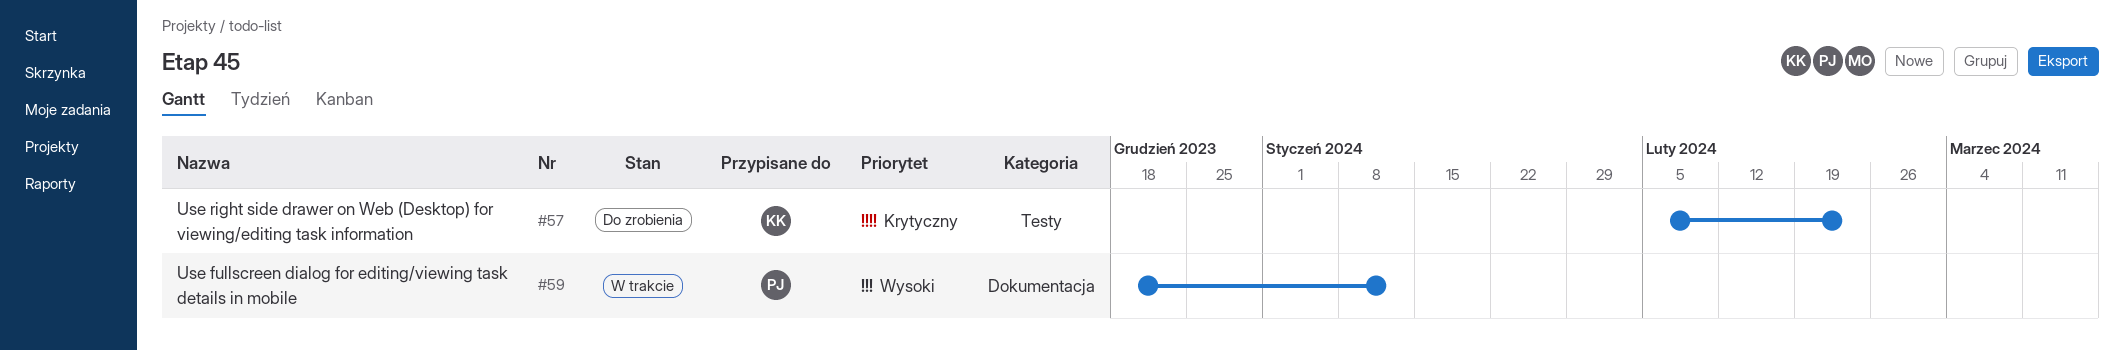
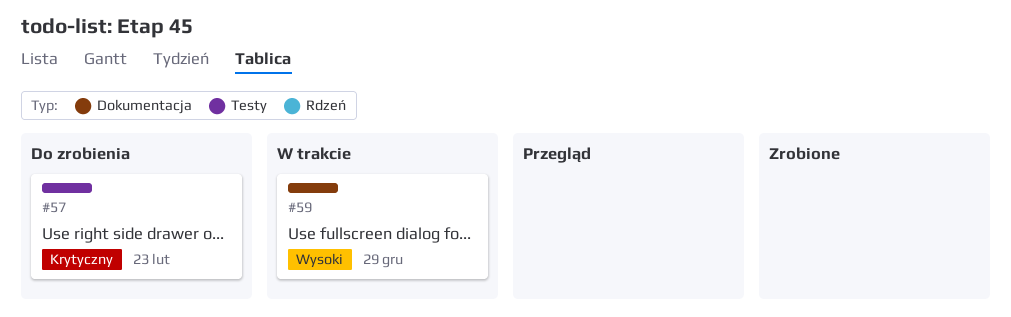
#59, due: Jan 12 -> Dec 29

